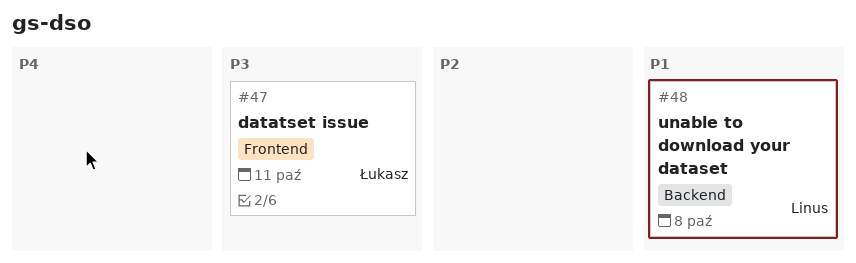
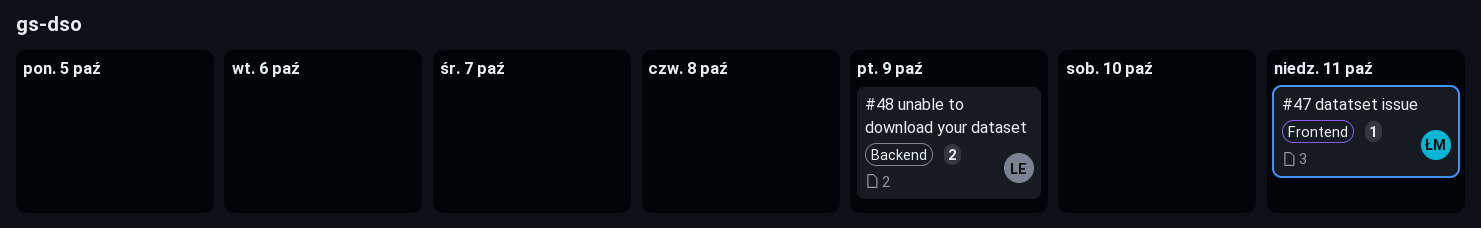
#48, due: Oct 8 -> Oct 9

